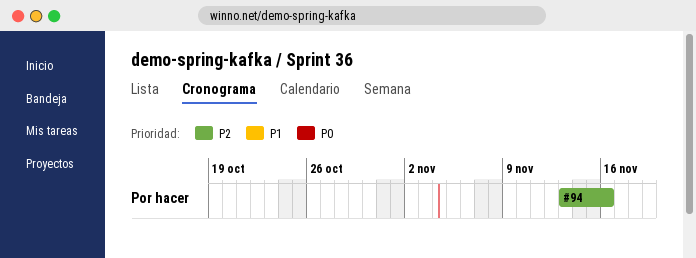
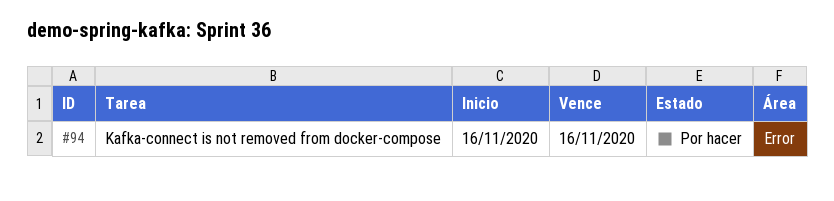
#94, start: Nov 13 -> Nov 16

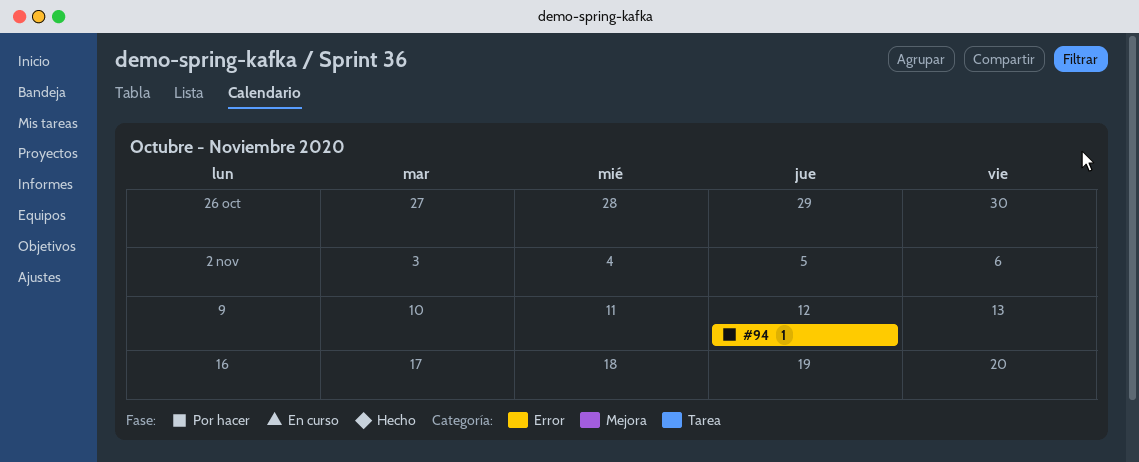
#94, start: Nov 16 -> Nov 12
#94, due: Nov 16 -> Nov 12

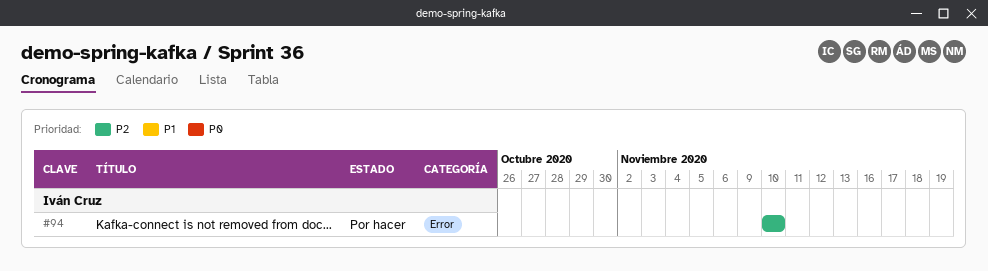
#94, start: Nov 12 -> Nov 10
#94, due: Nov 12 -> Nov 10

